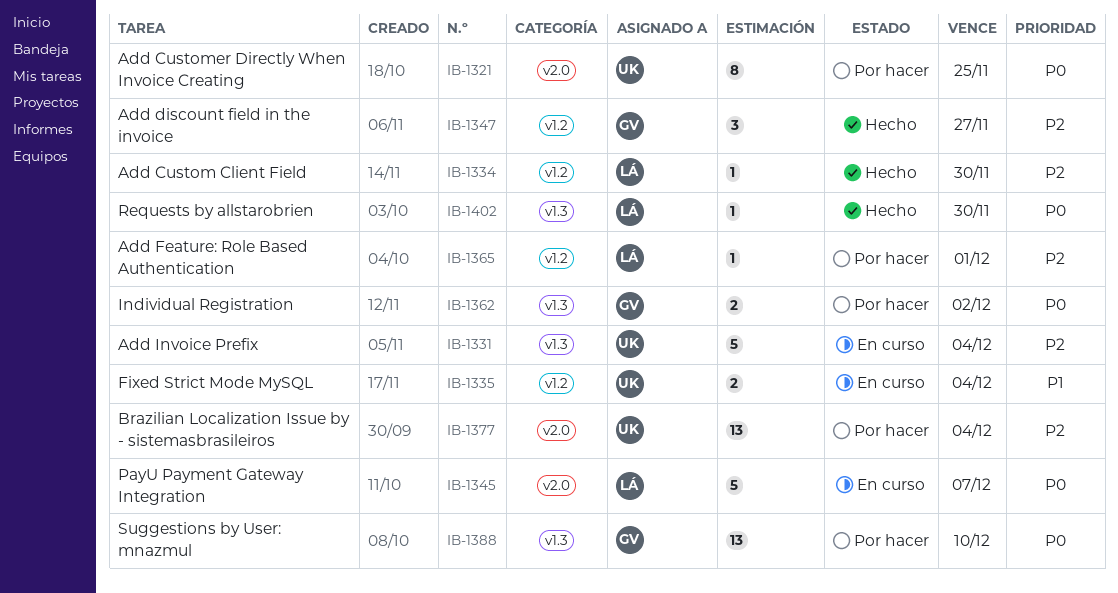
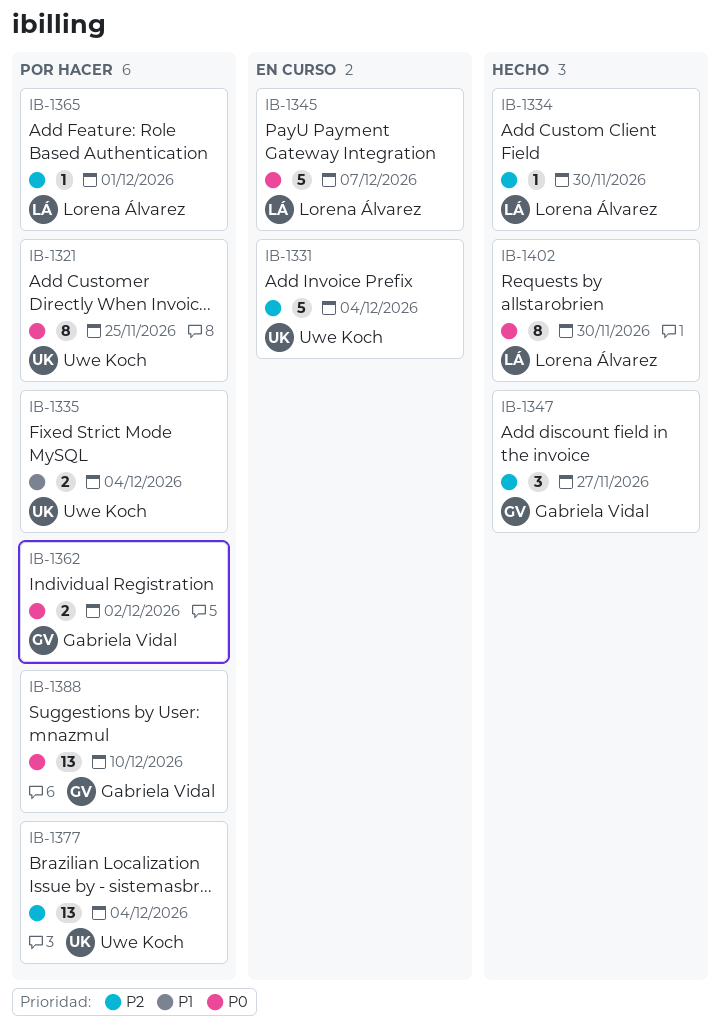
IB-1335, status: En curso -> Por hacer
IB-1402, estimate: 1 -> 8

